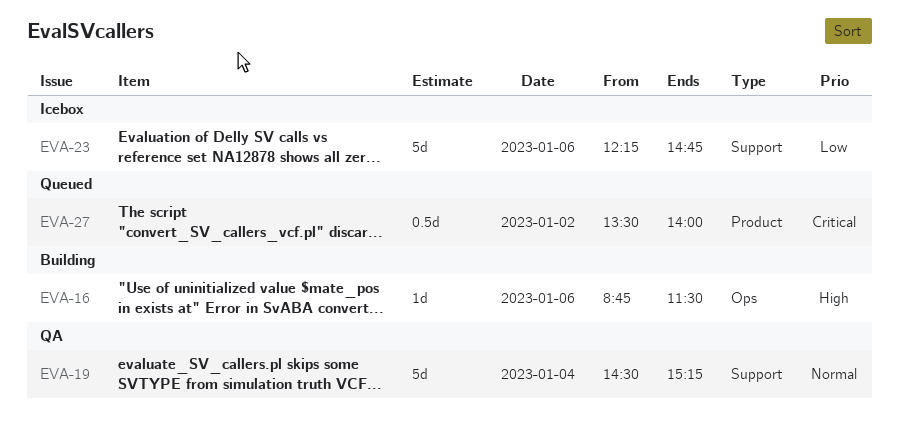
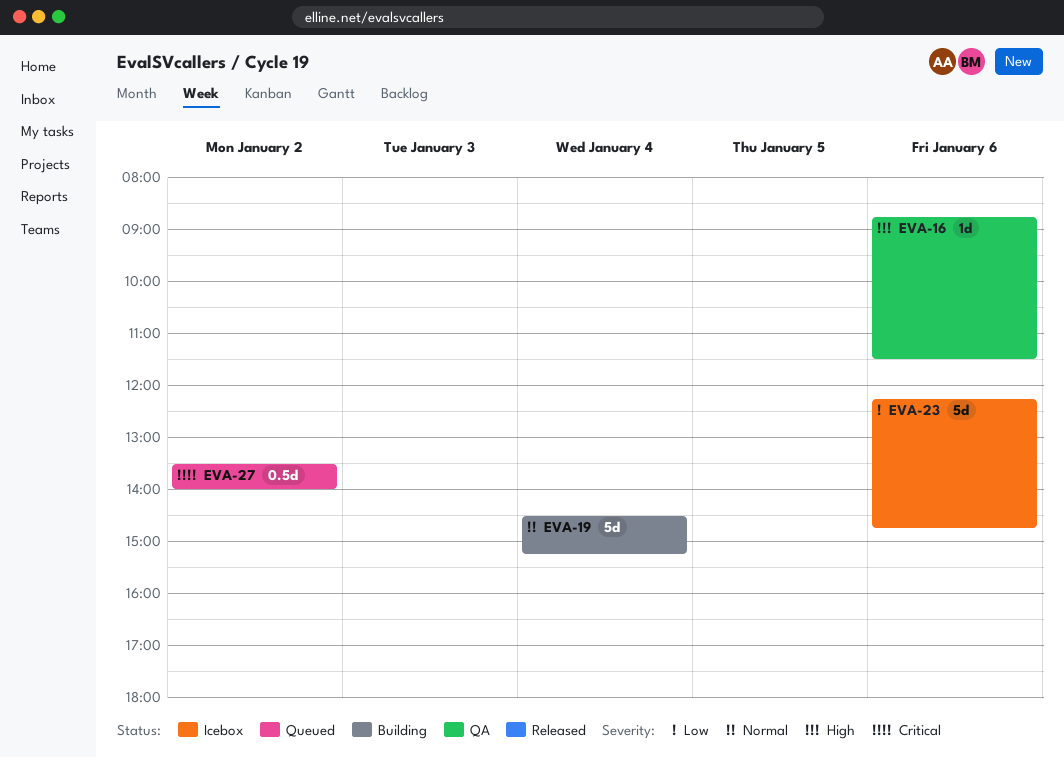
EVA-16, status: Building -> QA
EVA-19, status: QA -> Building

